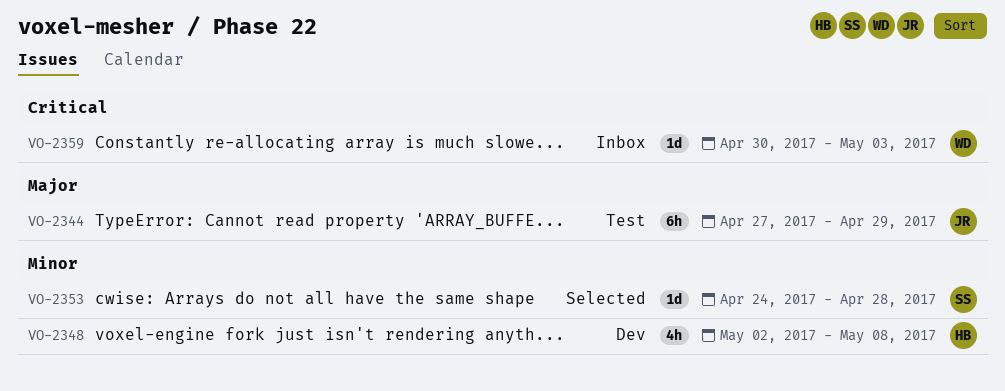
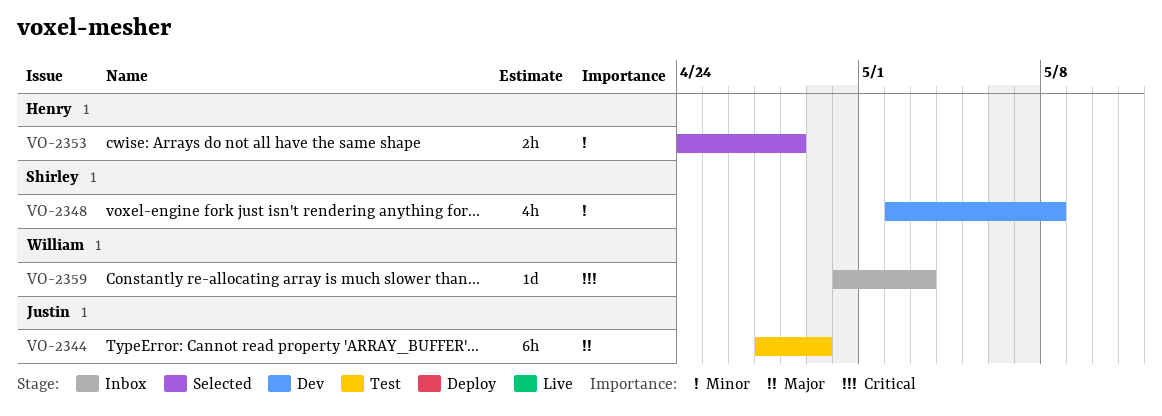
VO-2348, owner: Henry -> Shirley
VO-2353, owner: Shirley -> Henry
VO-2353, estimate: 1d -> 2h

